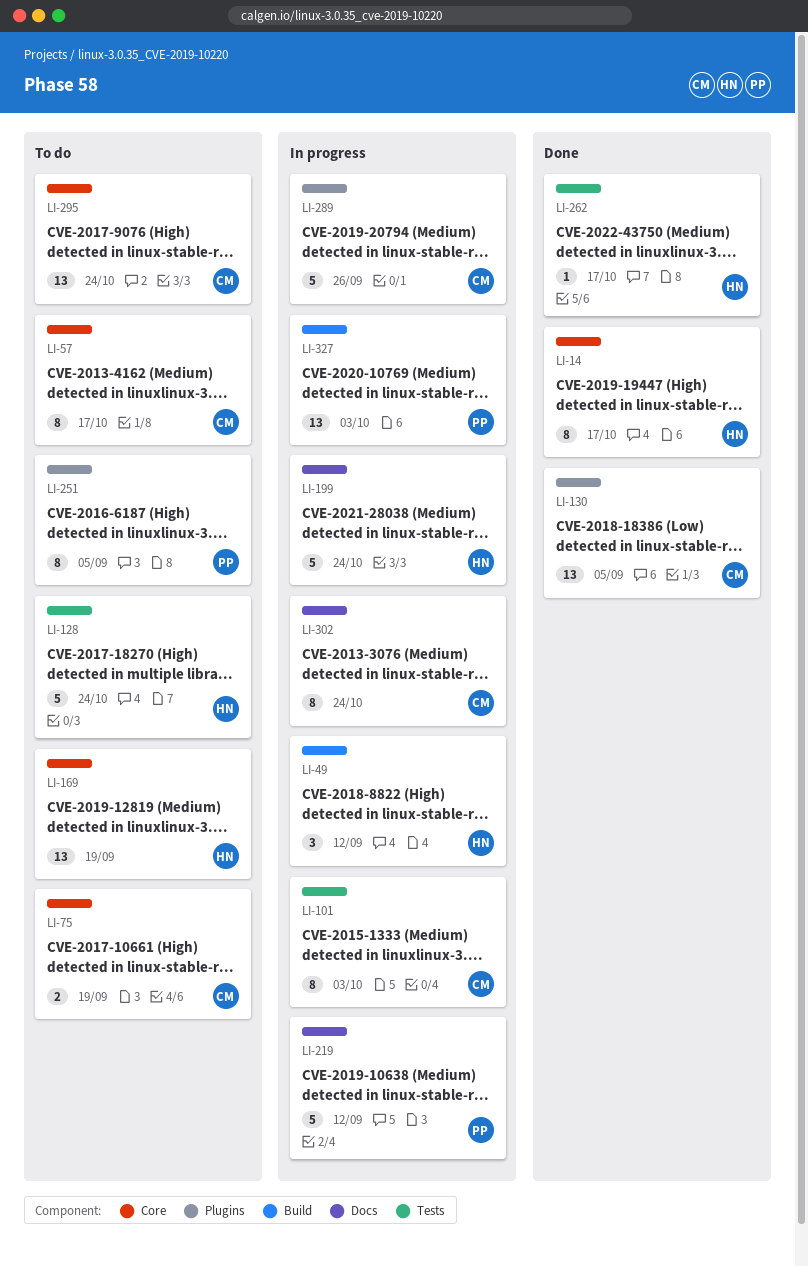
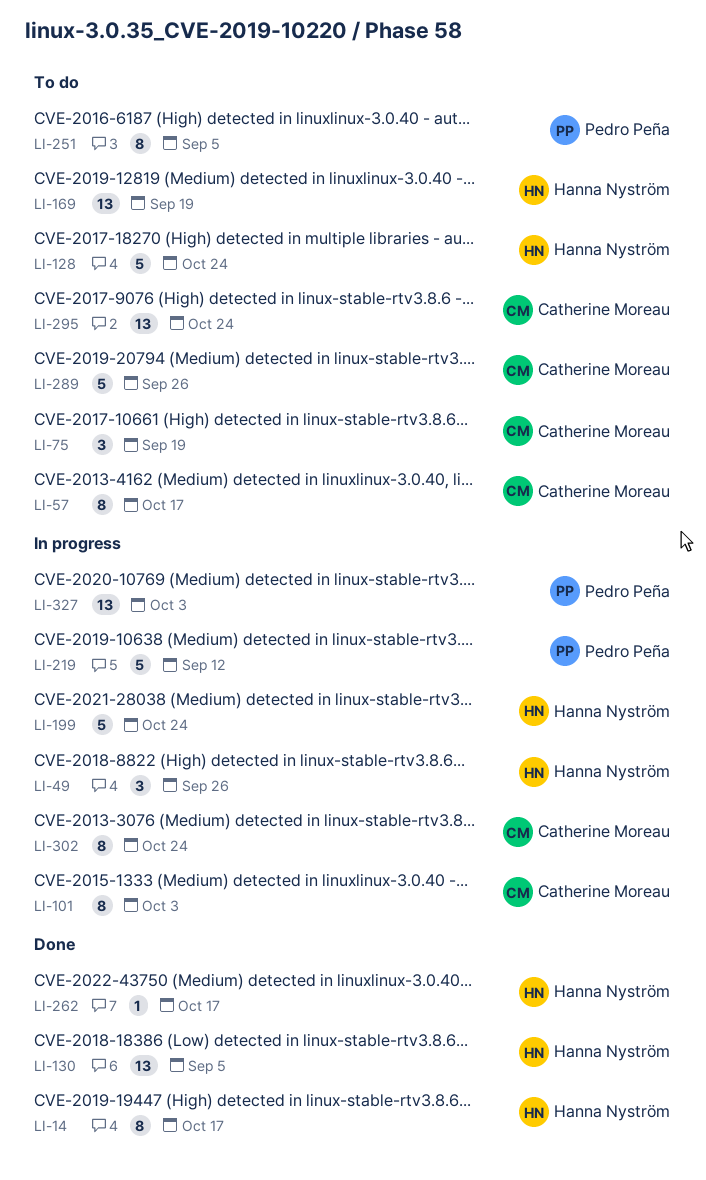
LI-49, due: Sep 12 -> Sep 26
LI-75, estimate: 2 -> 3
LI-130, owner: Catherine Moreau -> Hanna Nyström
LI-289, status: In progress -> To do

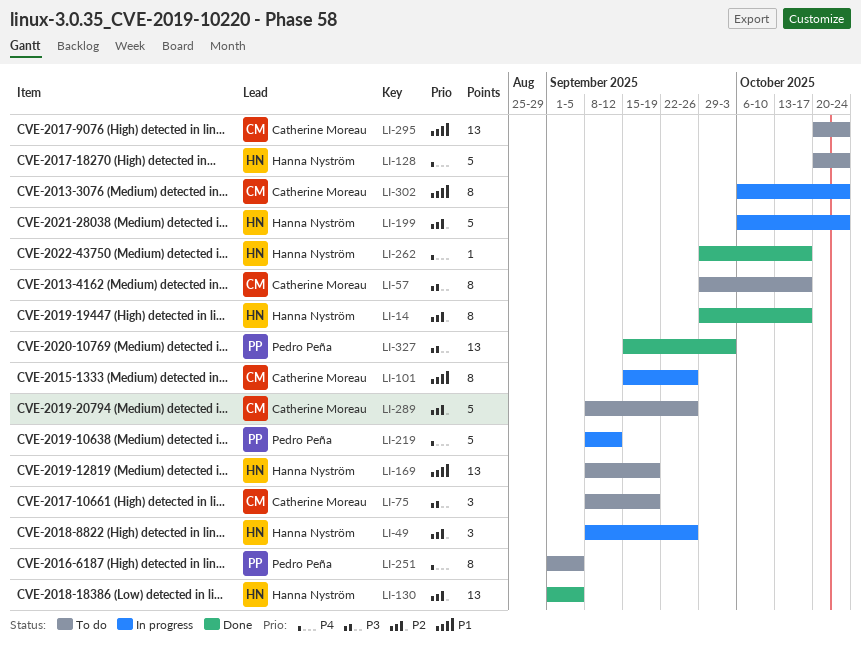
LI-101, due: Oct 3 -> Sep 26
LI-327, status: In progress -> Done

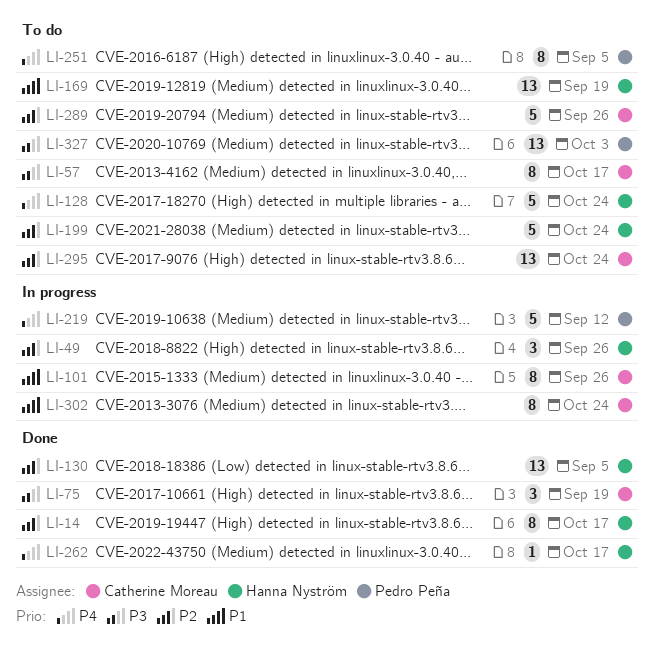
LI-75, status: To do -> Done
LI-199, status: In progress -> To do
LI-295, priority: P1 -> P2
LI-327, status: Done -> To do

